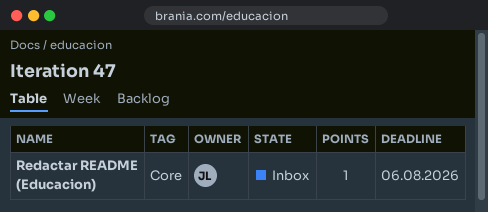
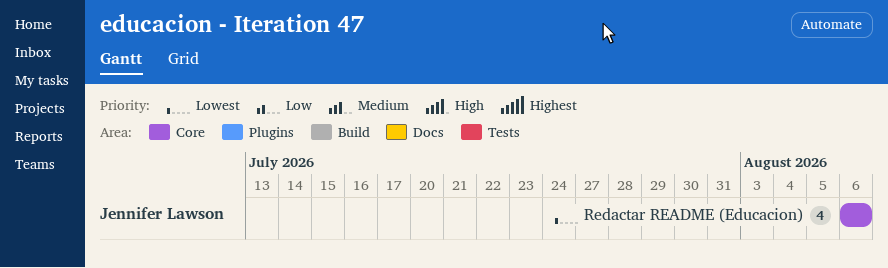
Redactar README (Educacion), estimate: 1 -> 4

